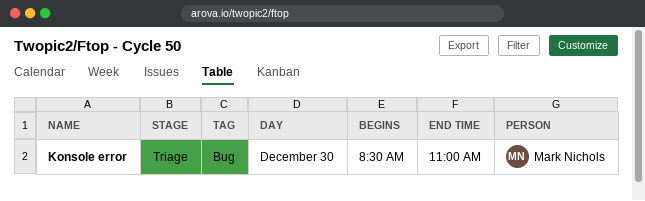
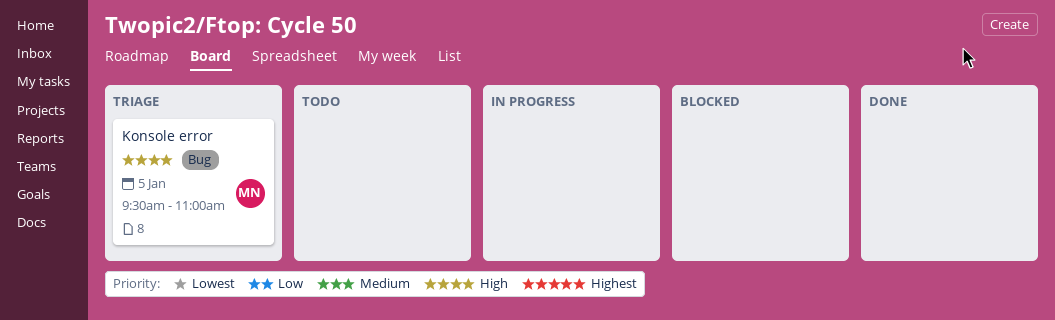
Konsole error, day: Dec 30 -> Jan 5
Konsole error, begins: 08:30 -> 09:30

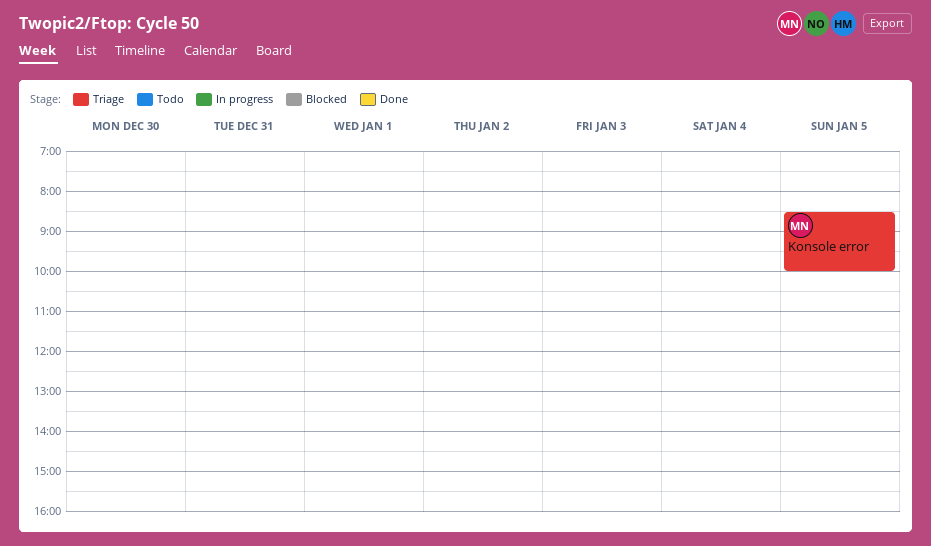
Konsole error, begins: 09:30 -> 08:30
Konsole error, ends: 11:00 -> 10:00

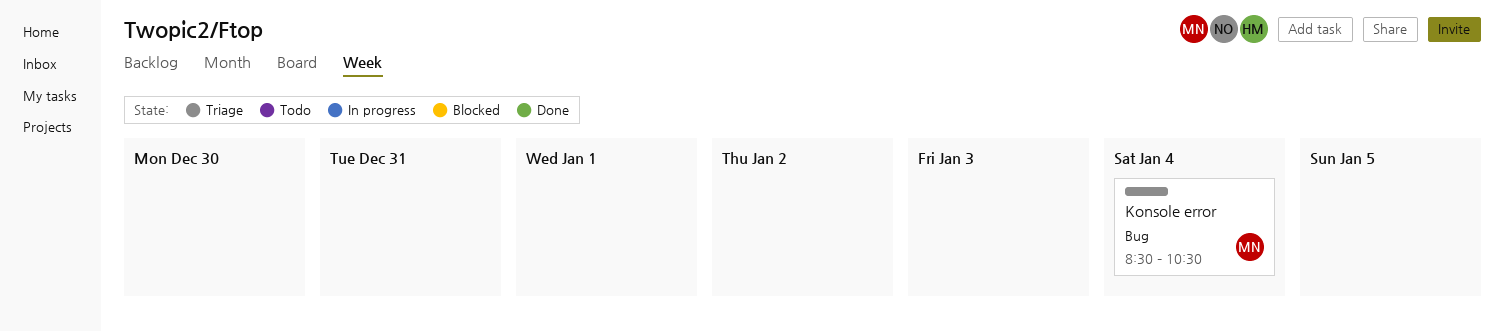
Konsole error, day: Jan 5 -> Jan 4
Konsole error, ends: 10:00 -> 10:30

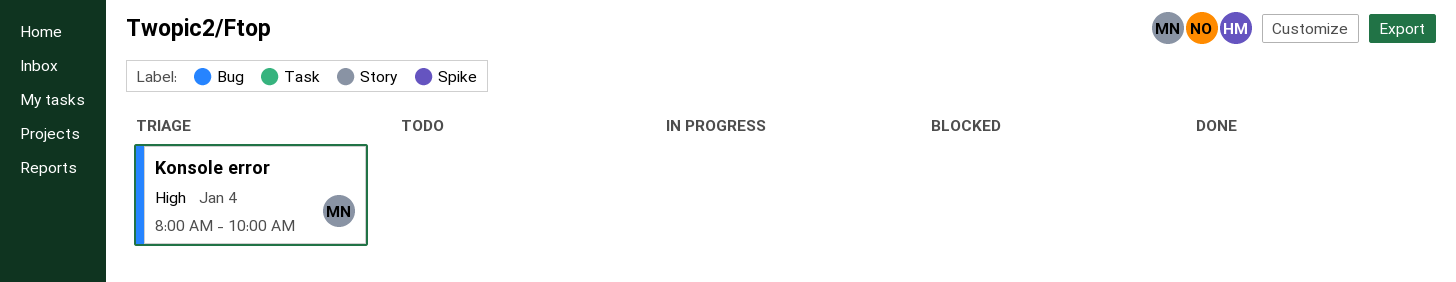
Konsole error, begins: 08:30 -> 08:00
Konsole error, ends: 10:30 -> 10:00

